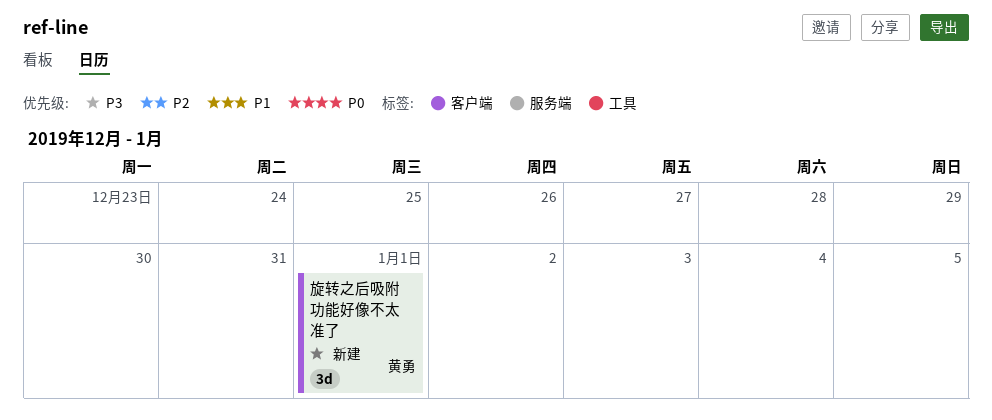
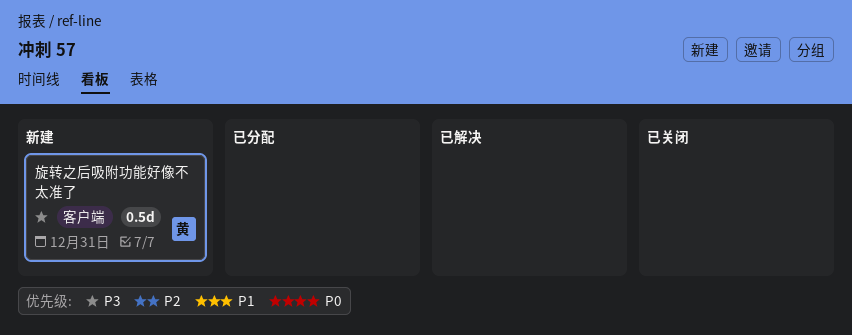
旋转之后吸附功能好像不太准了, estimate: 3d -> 0.5d
旋转之后吸附功能好像不太准了, due: Jan 1 -> Dec 31

